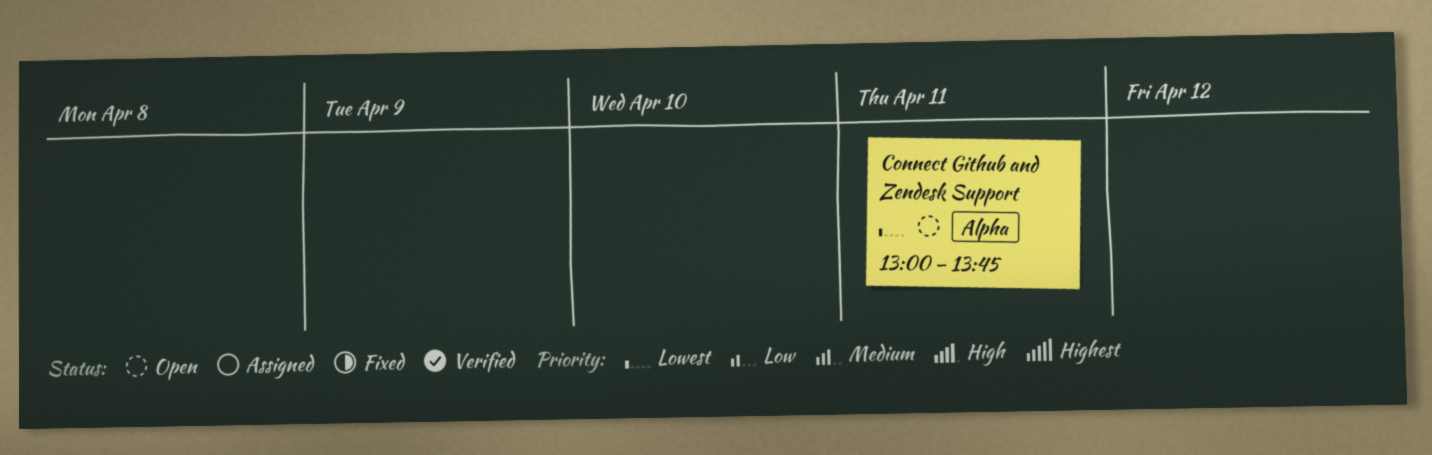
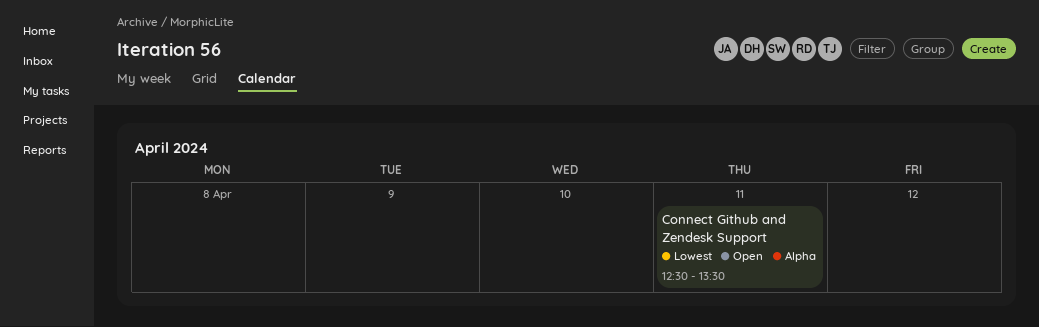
Connect Github and Zendesk Support, begins: 13:00 -> 12:30
Connect Github and Zendesk Support, ends: 13:45 -> 13:30

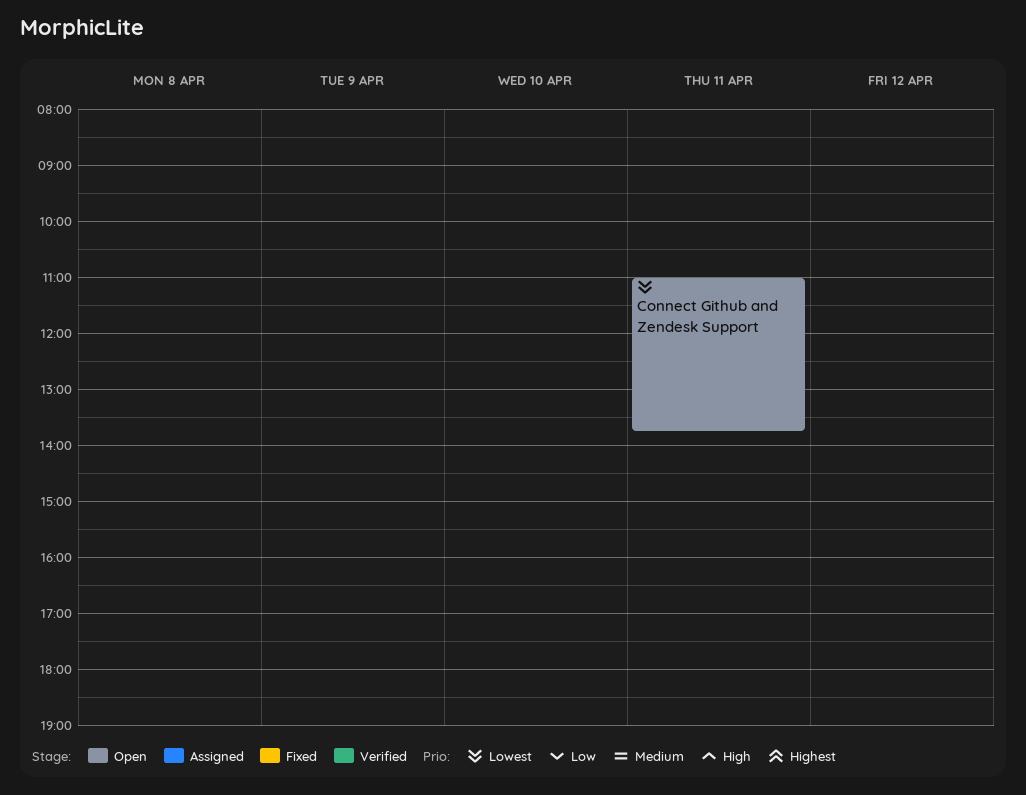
Connect Github and Zendesk Support, begins: 12:30 -> 11:00
Connect Github and Zendesk Support, ends: 13:30 -> 13:45

